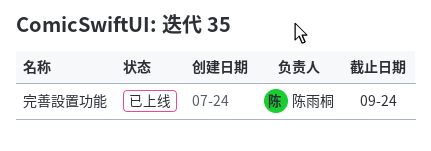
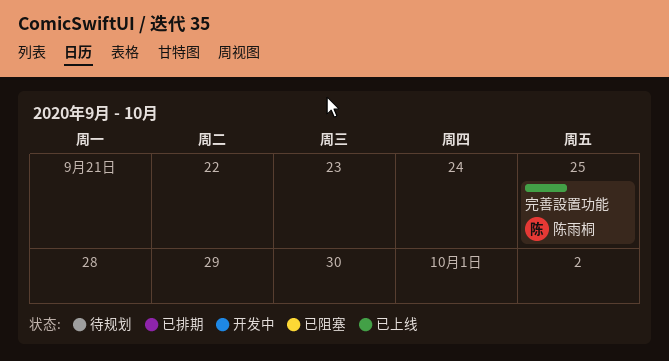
完善設置功能, due: Sep 24 -> Sep 25

